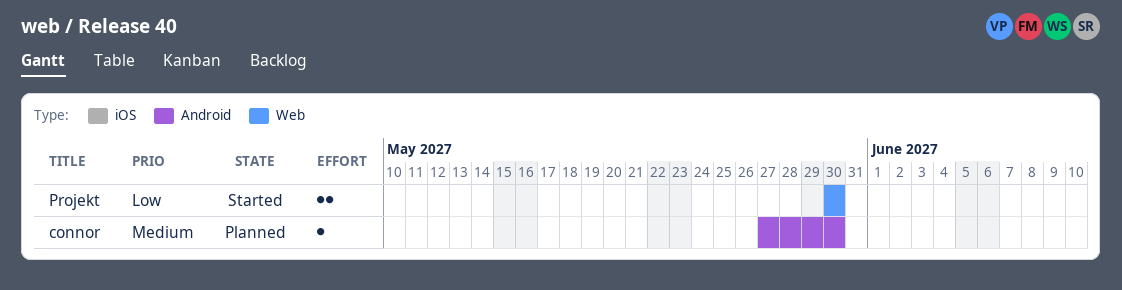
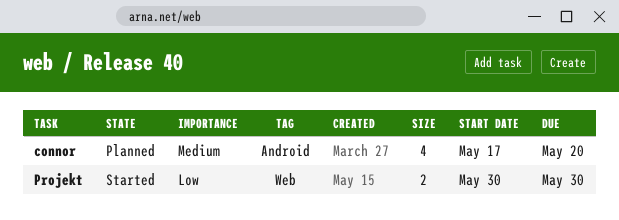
connor, estimate: 1 -> 4
connor, start: May 27 -> May 17
connor, due: May 30 -> May 20

